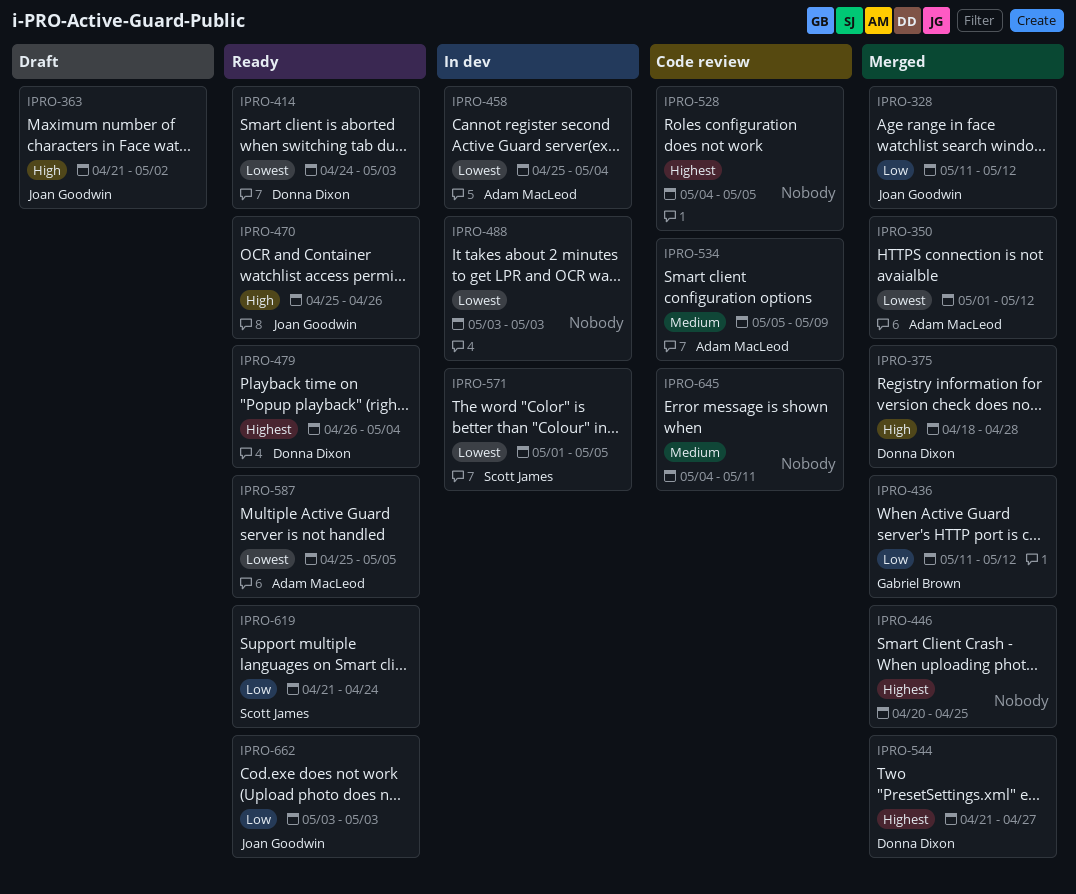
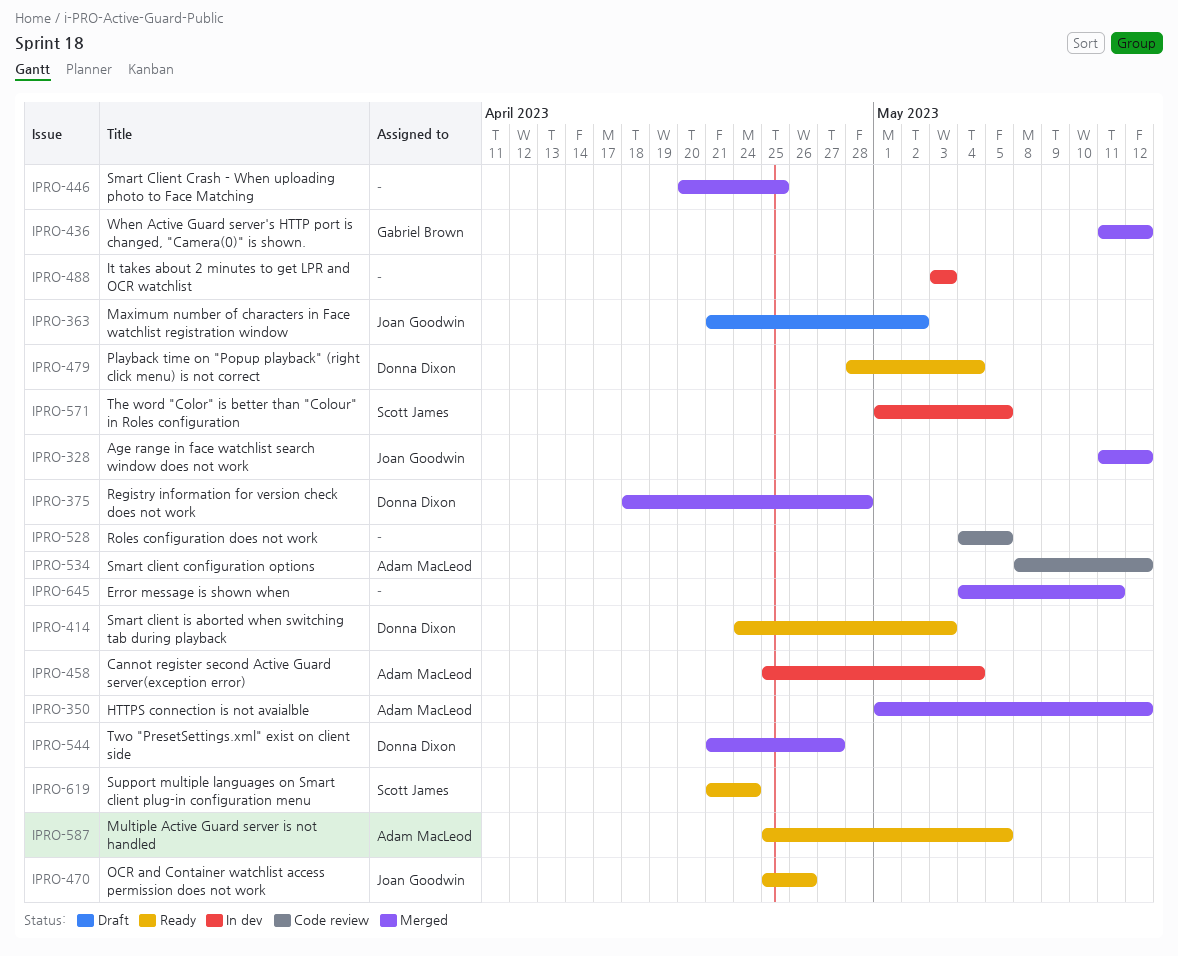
IPRO-479, start: Apr 26 -> Apr 28
IPRO-534, start: May 5 -> May 8
IPRO-534, due: May 9 -> May 12
IPRO-645, status: Code review -> Merged
IPRO-662: present -> none

